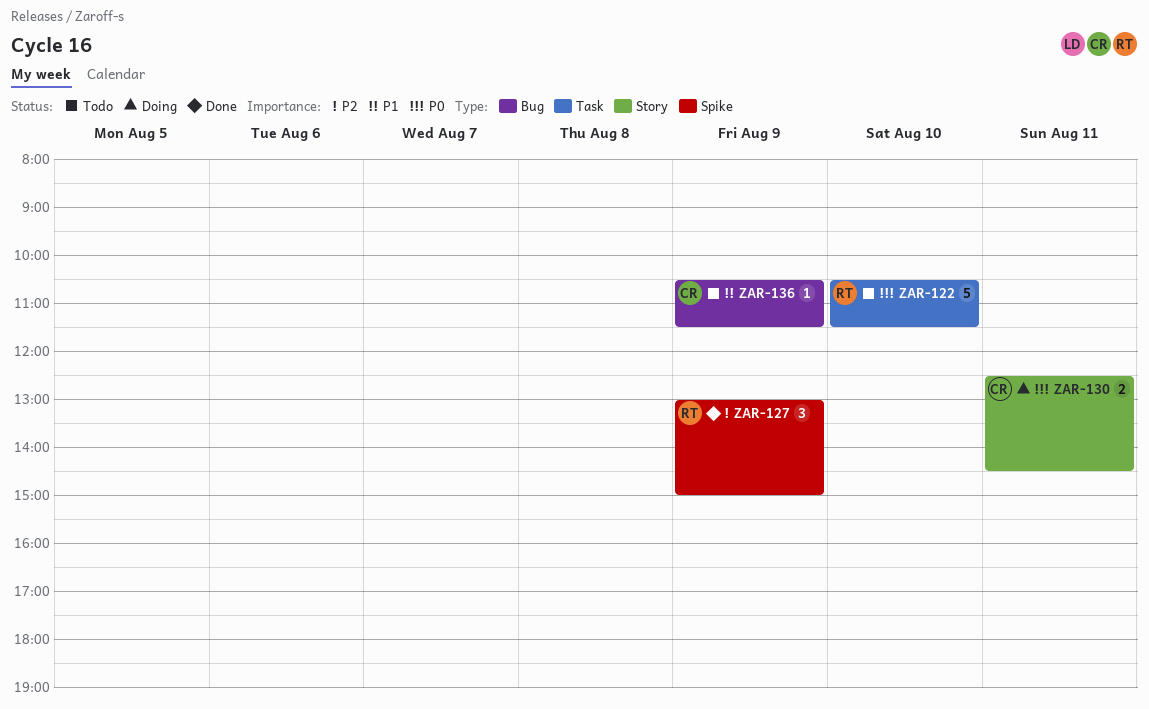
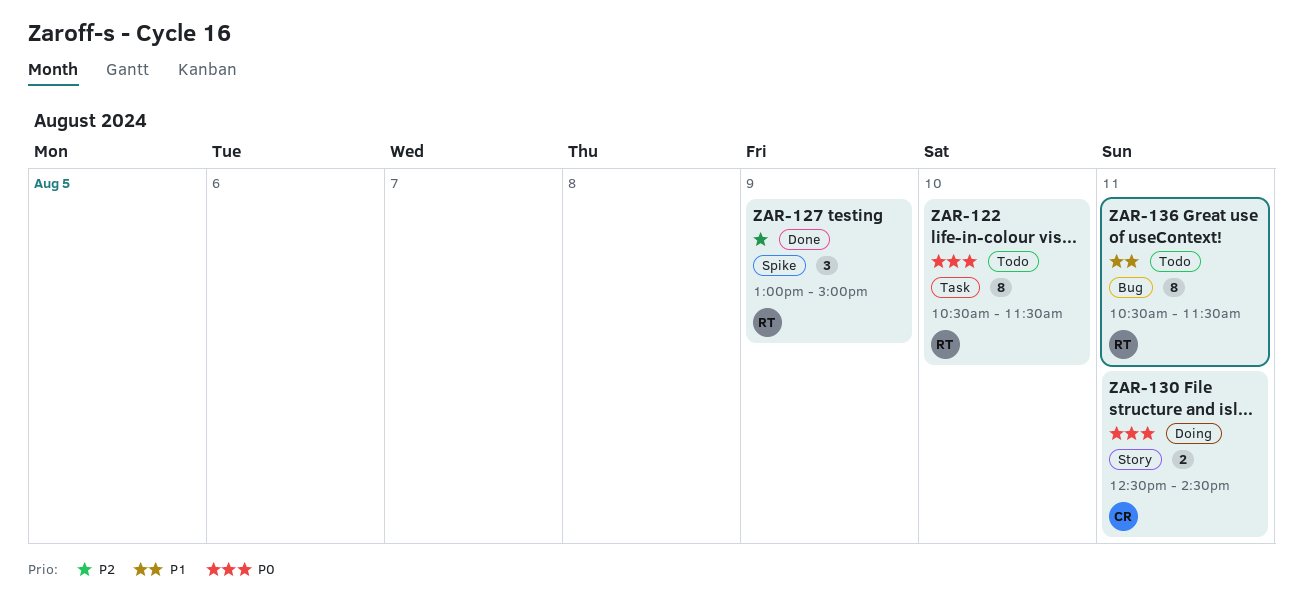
ZAR-122, estimate: 5 -> 8
ZAR-136, owner: CR -> RT
ZAR-136, estimate: 1 -> 8
ZAR-136, day: Aug 9 -> Aug 11

